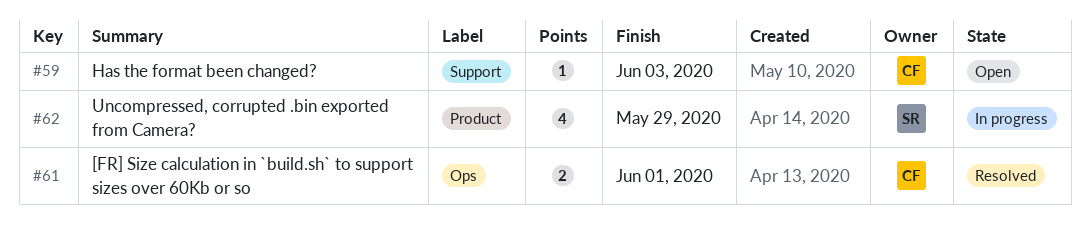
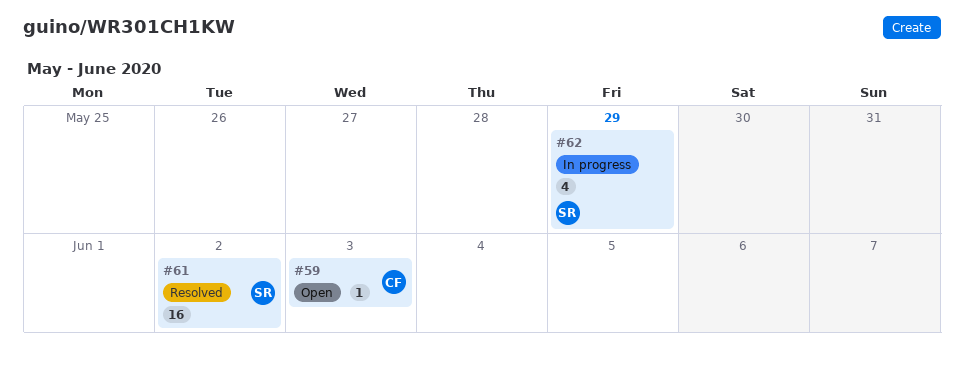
#61, owner: CF -> SR
#61, estimate: 2 -> 16
#61, due: Jun 1 -> Jun 2

